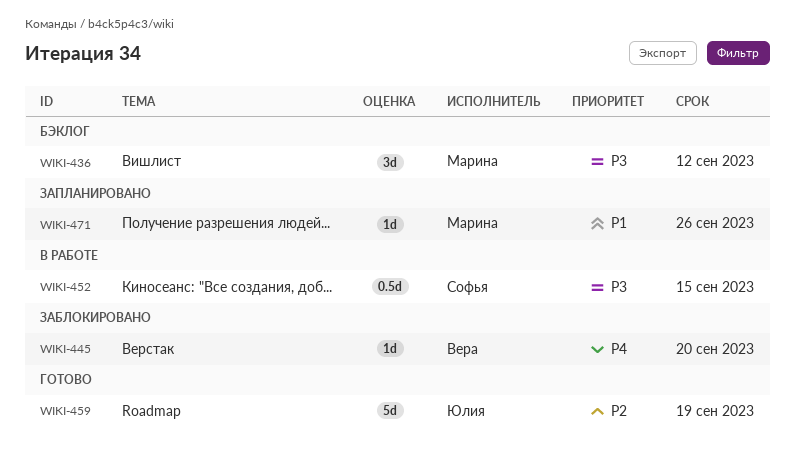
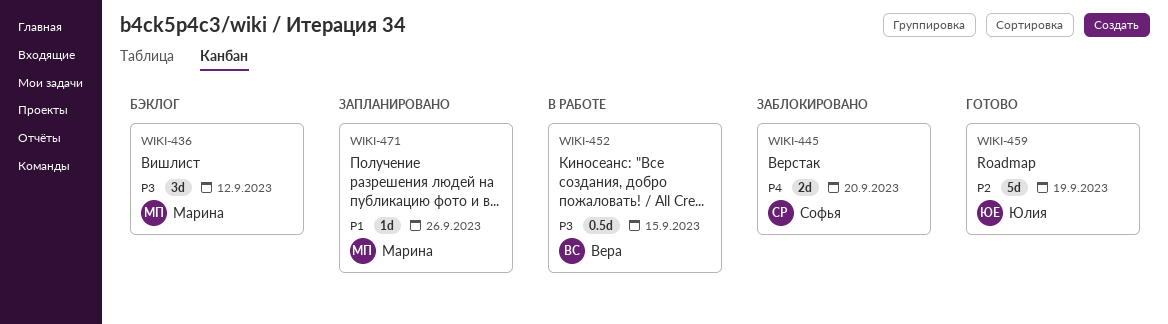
WIKI-445, owner: Вера -> Софья
WIKI-445, estimate: 1d -> 2d
WIKI-452, owner: Софья -> Вера

